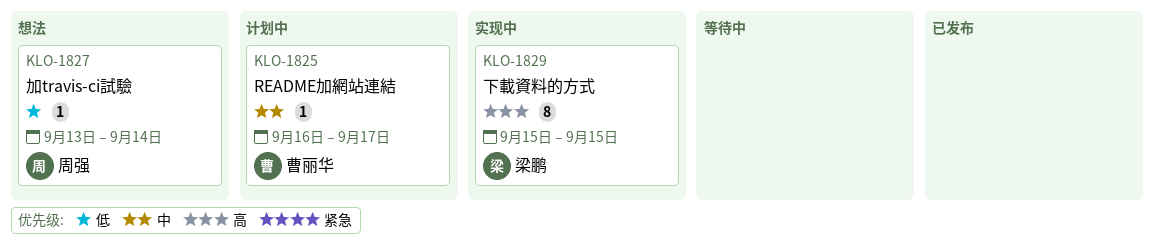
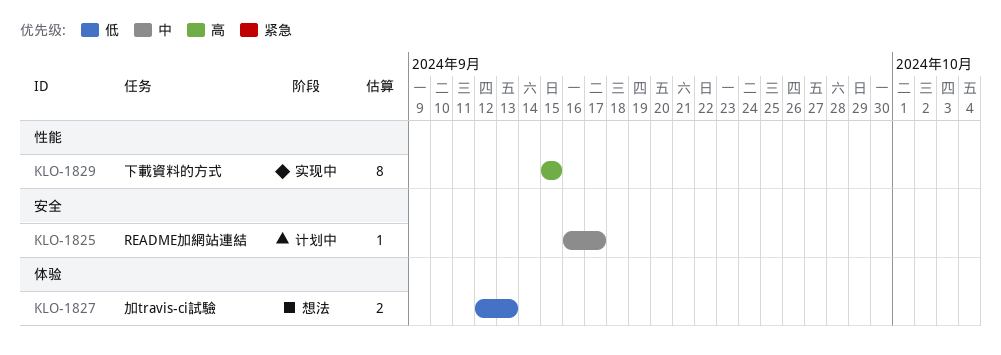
KLO-1827, estimate: 1 -> 2
KLO-1827, start: Sep 13 -> Sep 12
KLO-1827, due: Sep 14 -> Sep 13

